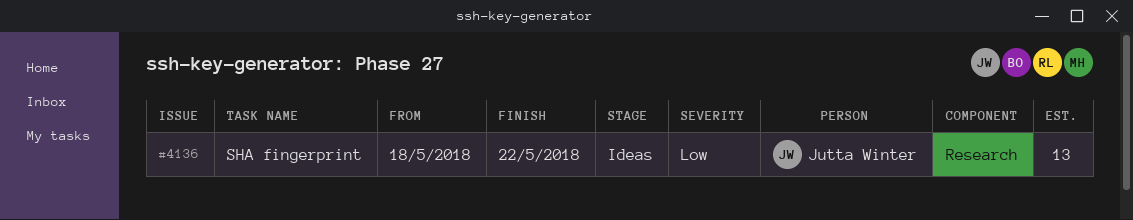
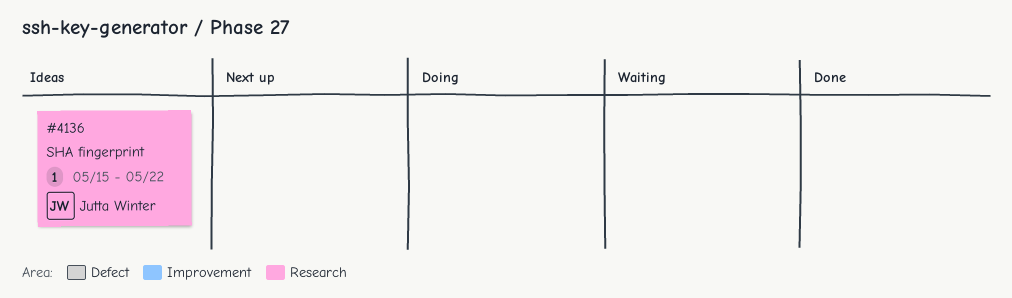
#4136, estimate: 13 -> 1
#4136, start: May 18 -> May 15

